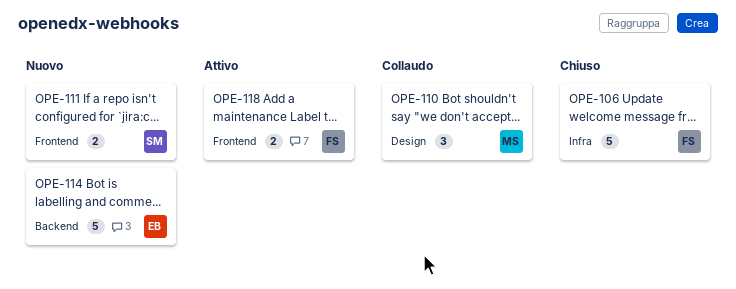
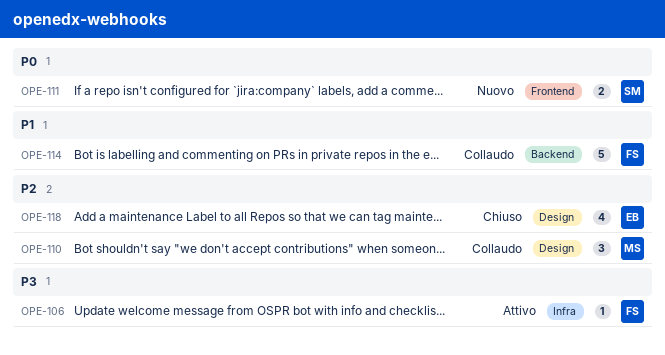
OPE-106, status: Chiuso -> Attivo
OPE-106, estimate: 5 -> 1
OPE-114, status: Nuovo -> Collaudo
OPE-114, owner: EB -> FS
OPE-118, status: Attivo -> Chiuso
OPE-118, owner: FS -> EB
OPE-118, label: Frontend -> Design
OPE-118, estimate: 2 -> 4

